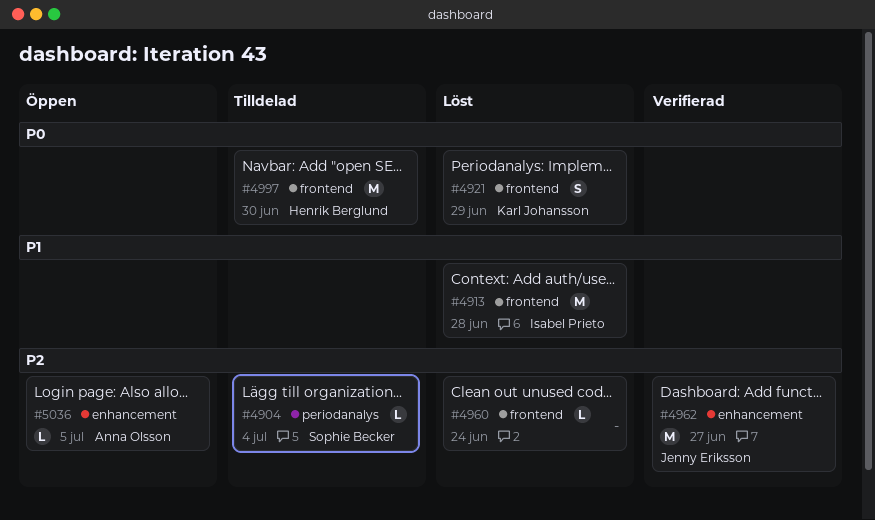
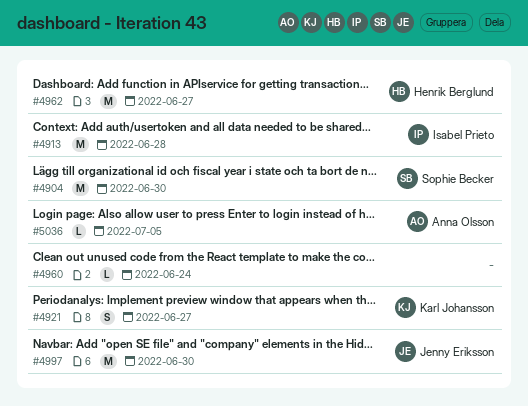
#4904, estimate: L -> M
#4904, due: Jul 4 -> Jun 30
#4921, due: Jun 29 -> Jun 27
#4962, owner: Jenny Eriksson -> Henrik Berglund
#4997, owner: Henrik Berglund -> Jenny Eriksson

